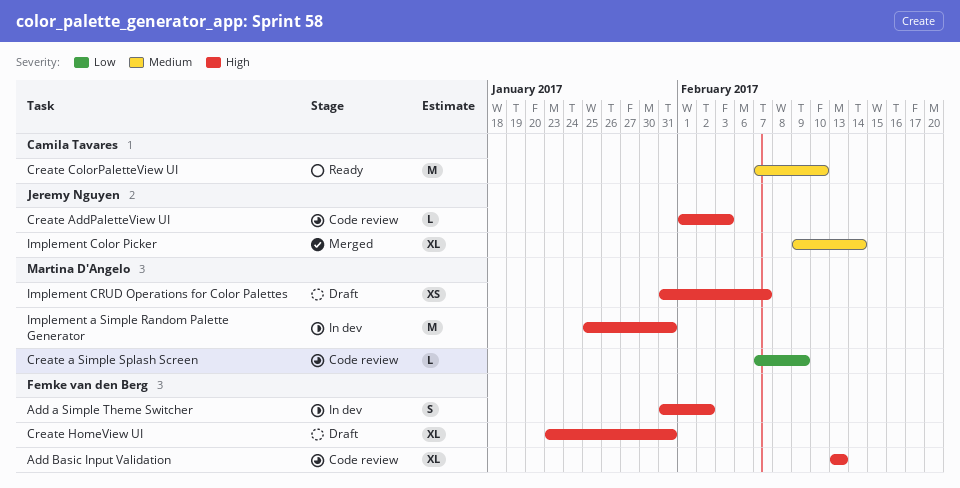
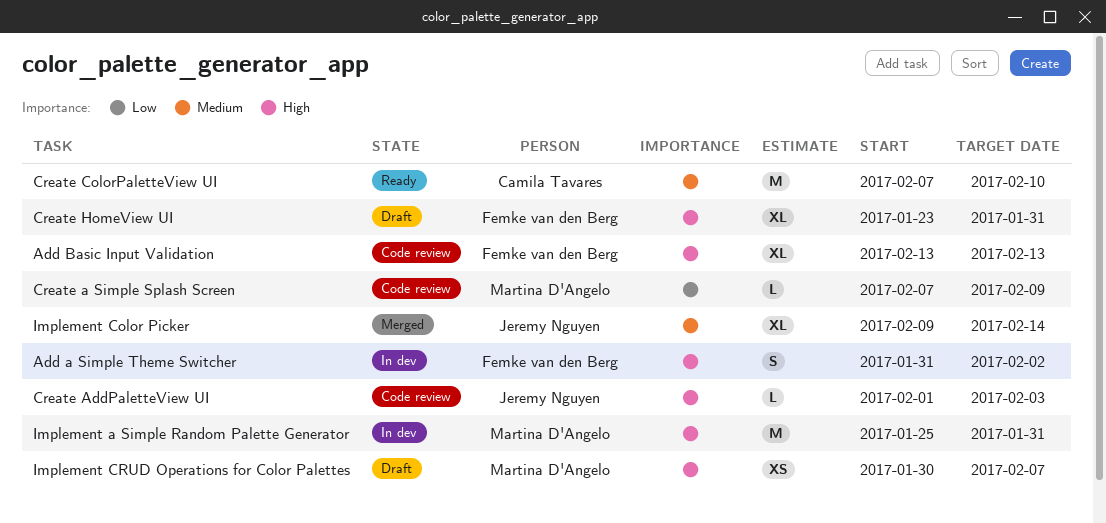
Implement CRUD Operations for Color Palettes, start: Jan 31 -> Jan 30

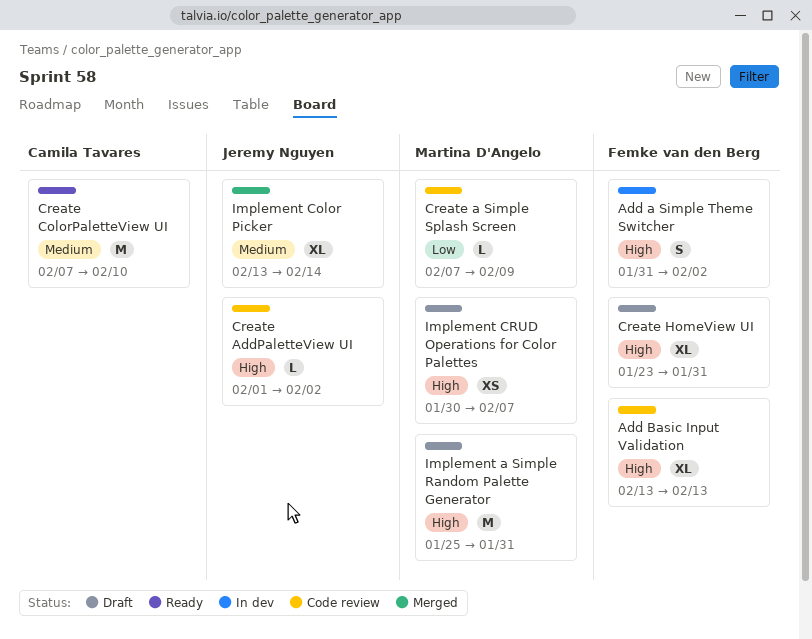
Create AddPaletteView UI, due: Feb 3 -> Feb 2
Implement a Simple Random Palette Generator, status: In dev -> Draft
Implement Color Picker, start: Feb 9 -> Feb 13

